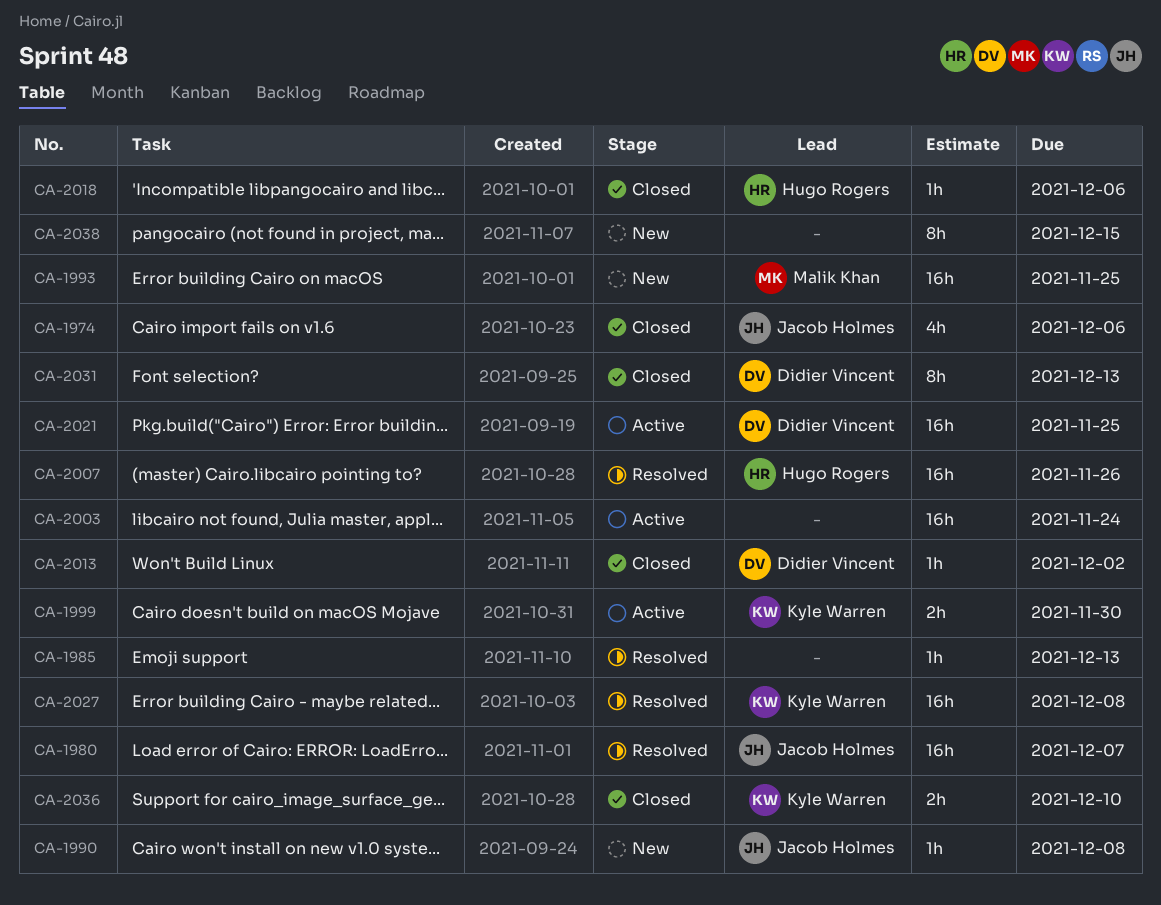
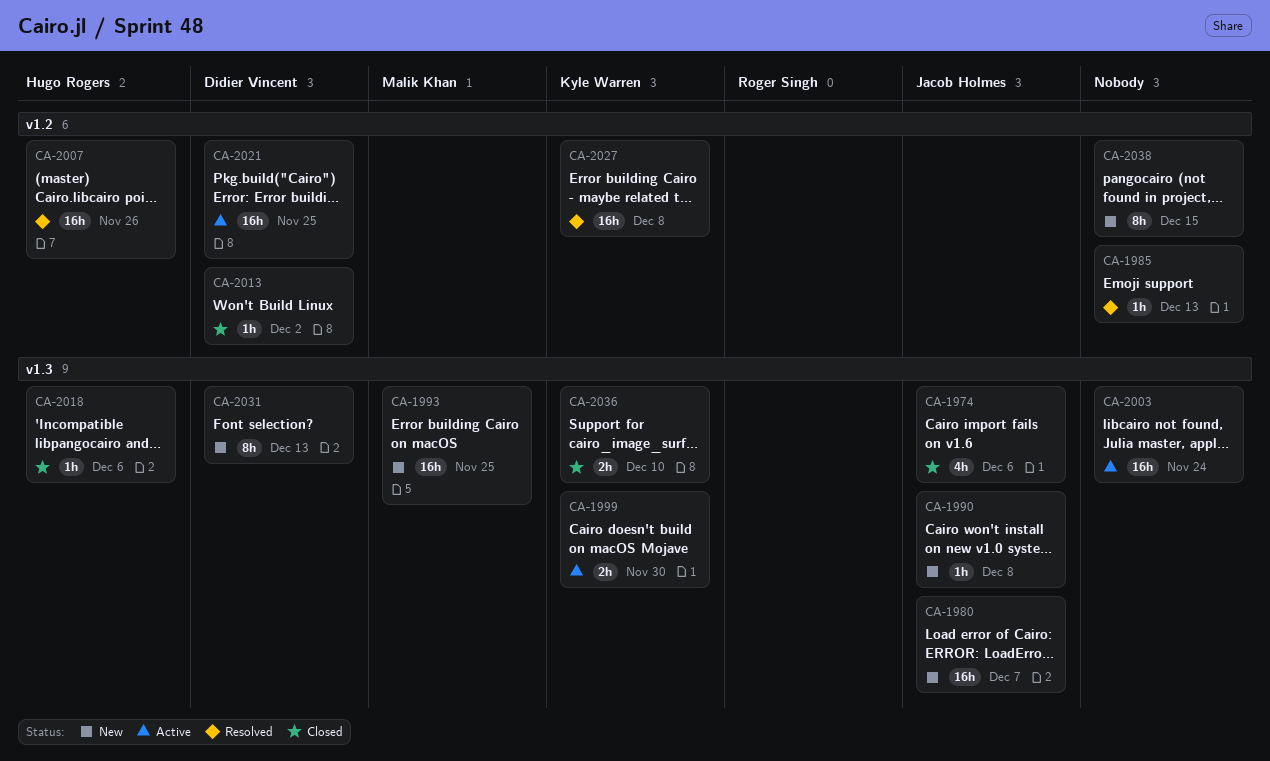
CA-1980, status: Resolved -> New
CA-2031, status: Closed -> New

